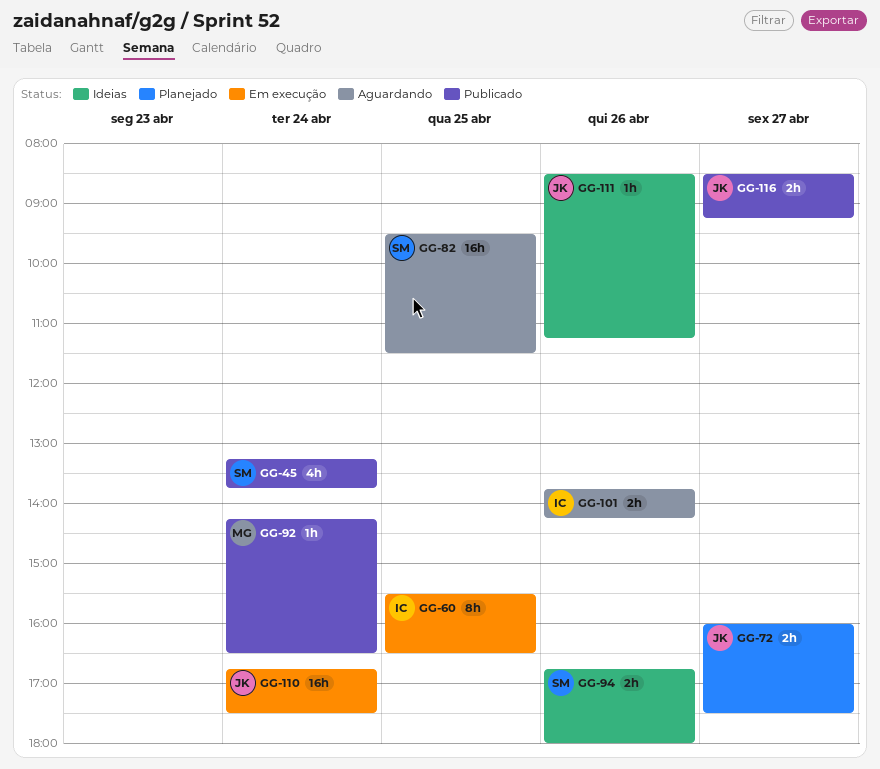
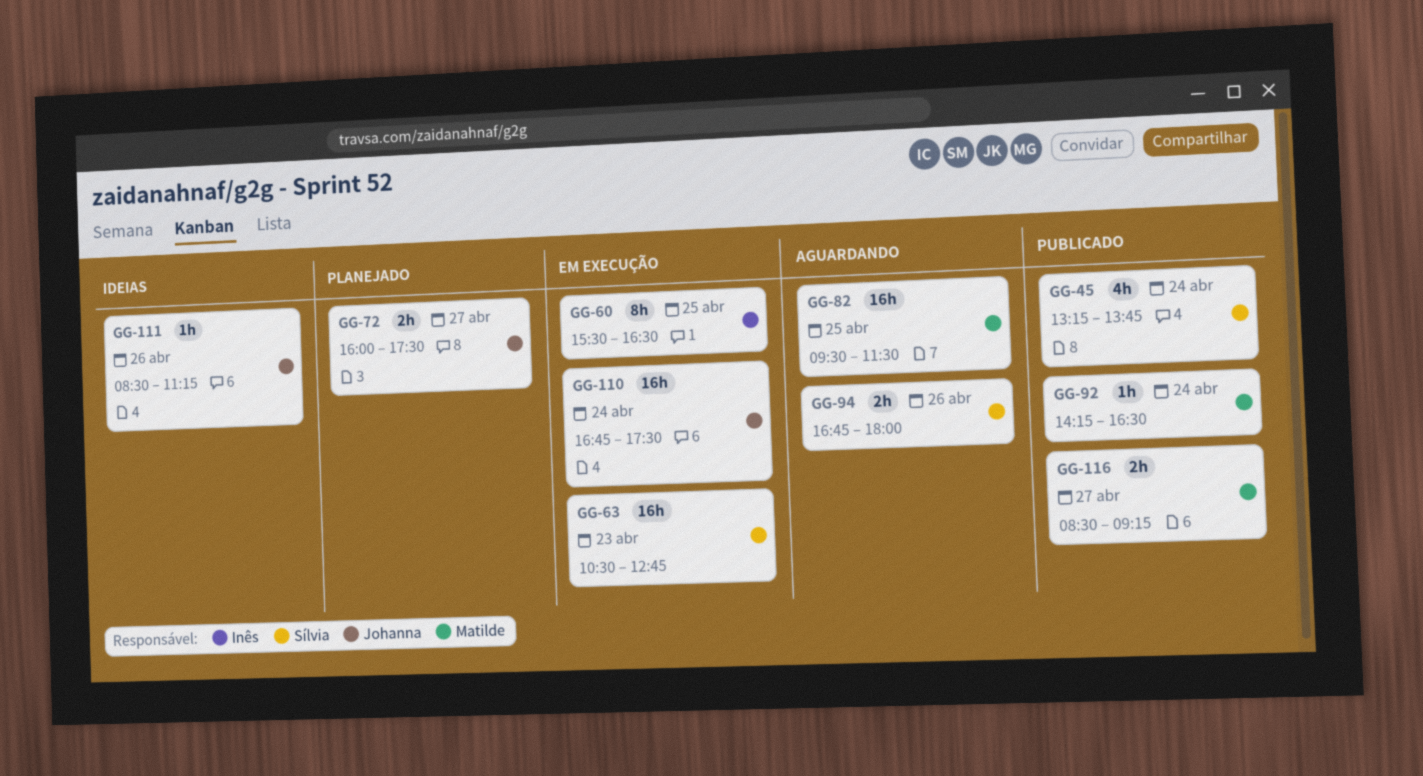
GG-63: none -> present
GG-82, owner: Sílvia -> Matilde
GG-94, status: Ideias -> Aguardando
GG-101: present -> none
GG-116, owner: Johanna -> Matilde

